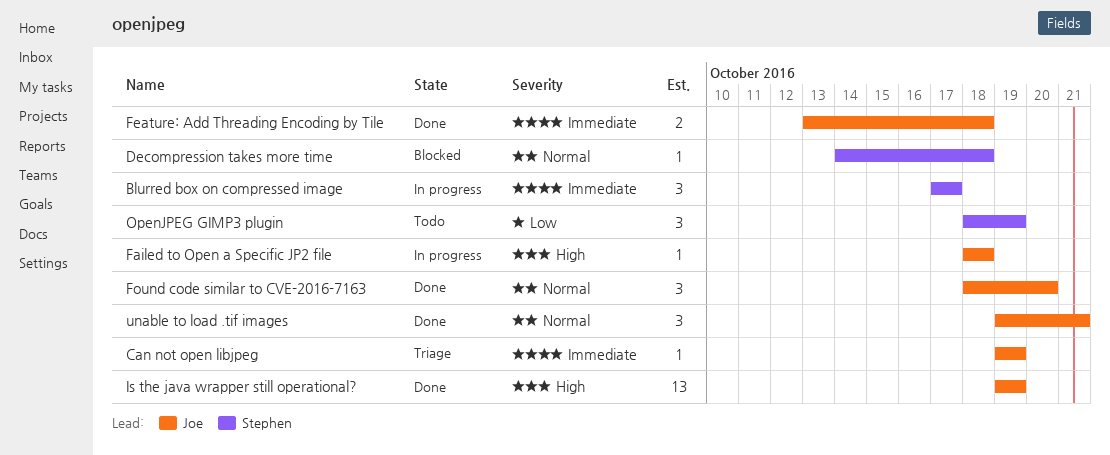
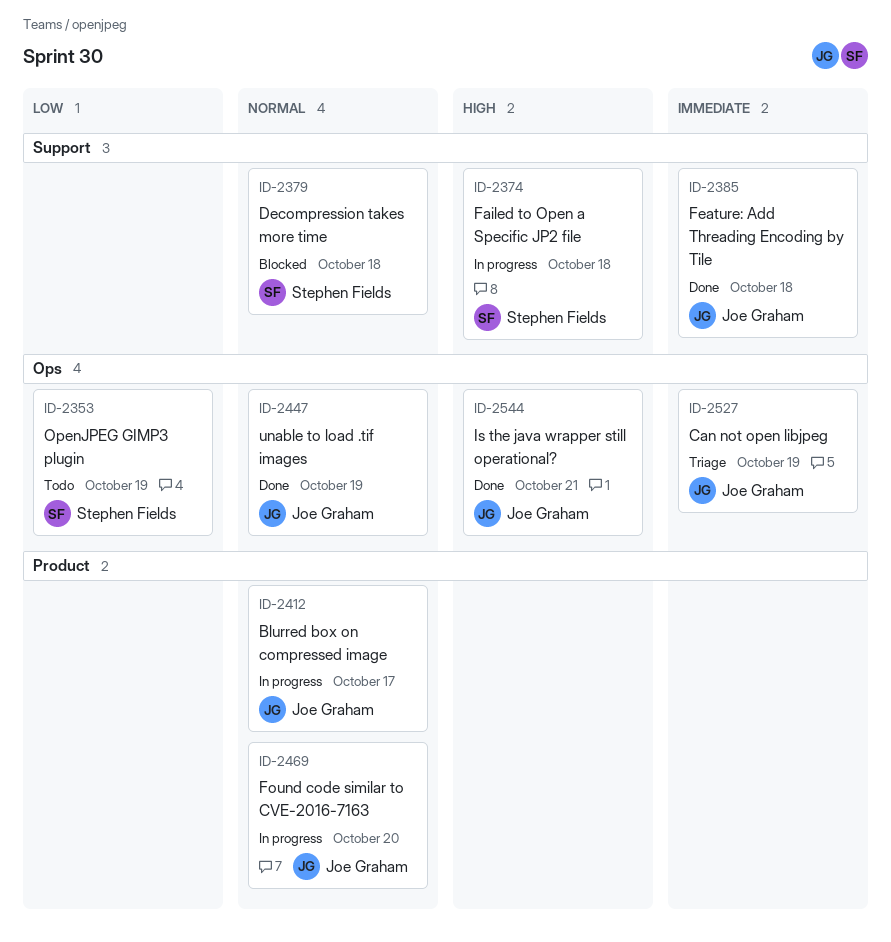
Blurred box on compressed image, owner: Stephen Fields -> Joe Graham
Blurred box on compressed image, priority: Immediate -> Normal
Failed to Open a Specific JP2 file, owner: Joe Graham -> Stephen Fields
Found code similar to CVE-2016-7163, status: Done -> In progress
Is the java wrapper still operational?, due: Oct 19 -> Oct 21
unable to load .tif images, due: Oct 21 -> Oct 19

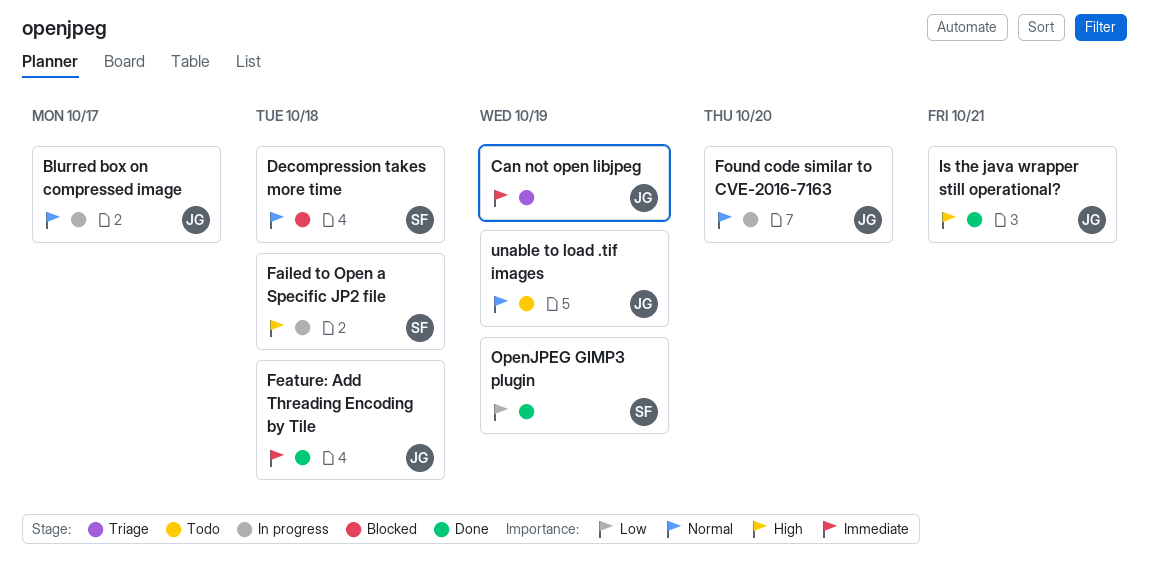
OpenJPEG GIMP3 plugin, status: Todo -> Done
unable to load .tif images, status: Done -> Todo

